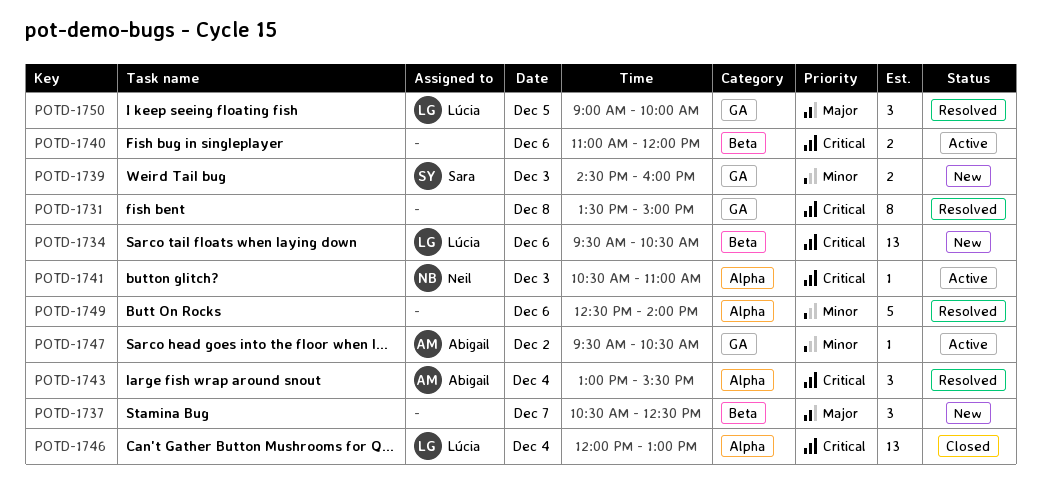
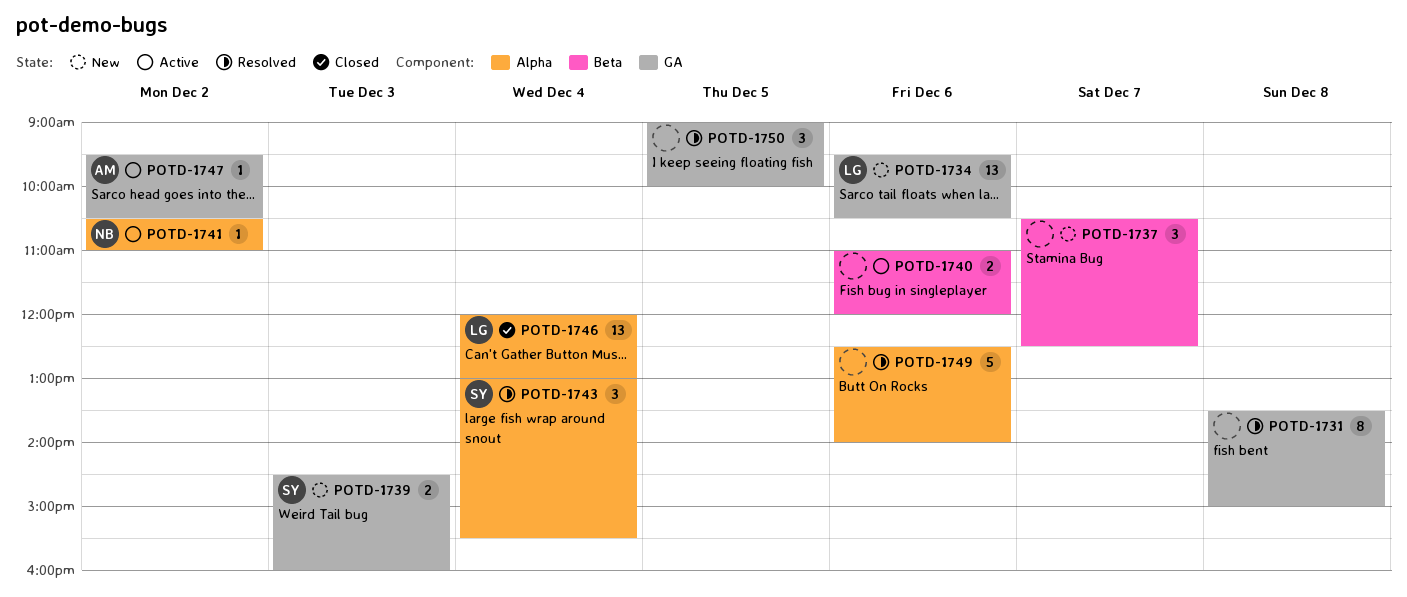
POTD-1734, label: Beta -> GA
POTD-1741, day: Dec 3 -> Dec 2
POTD-1743, owner: Abigail -> Sara
POTD-1750, owner: Lúcia -> none

